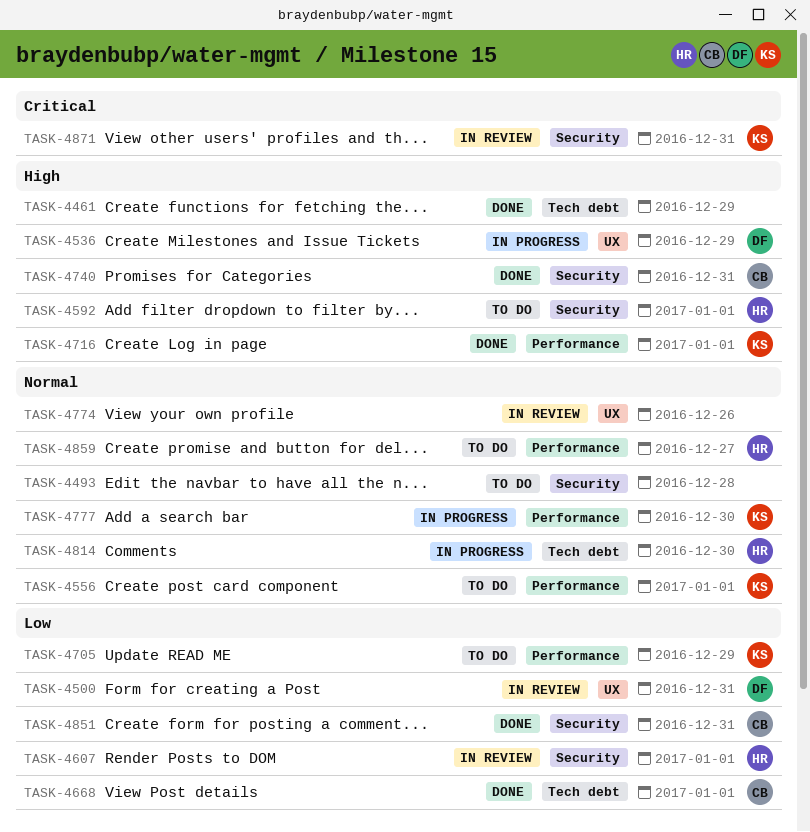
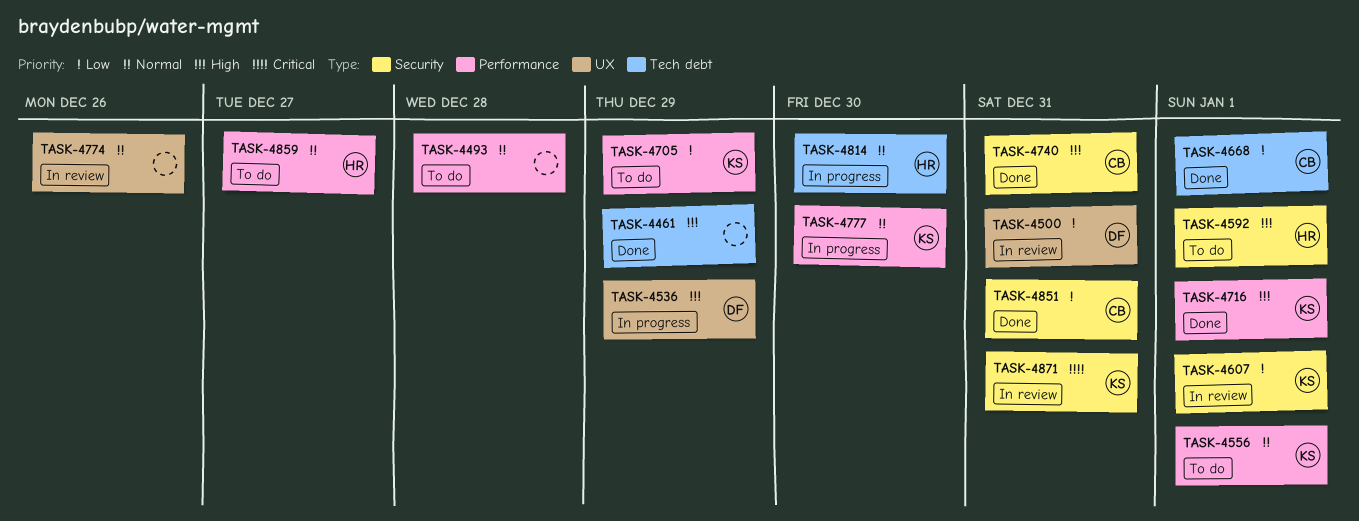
TASK-4493, label: Security -> Performance
TASK-4607, owner: HR -> KS

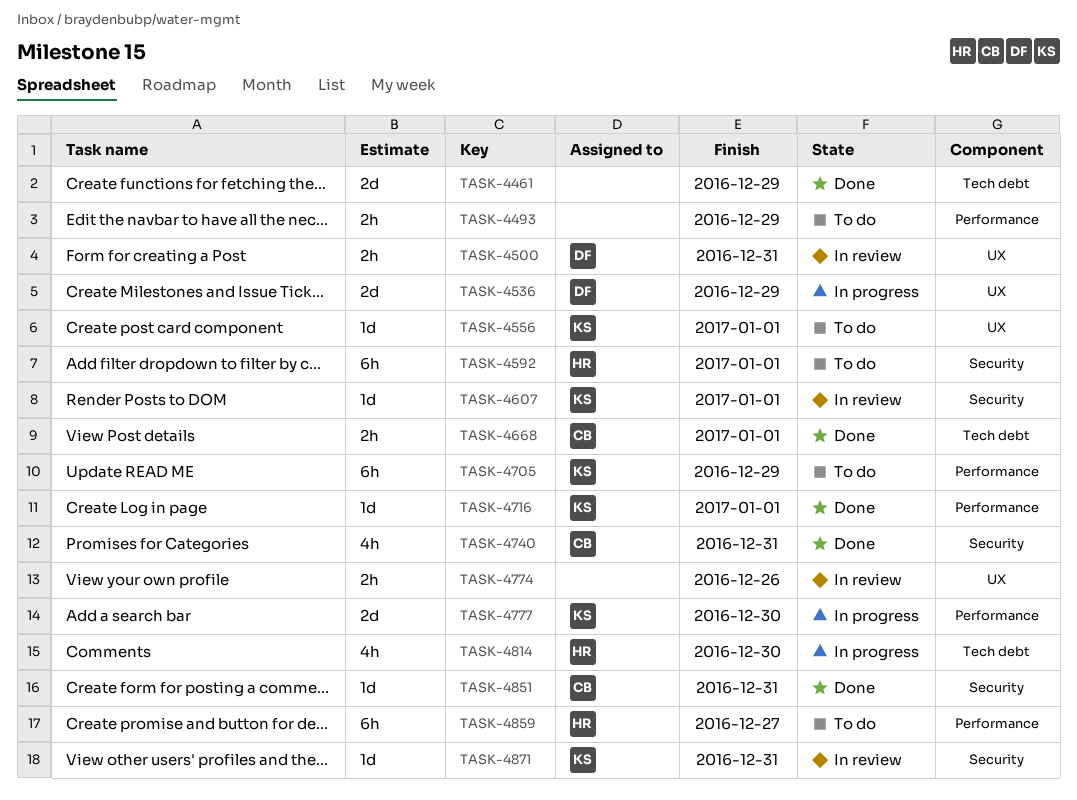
TASK-4493, due: Dec 28 -> Dec 29
TASK-4556, label: Performance -> UX

